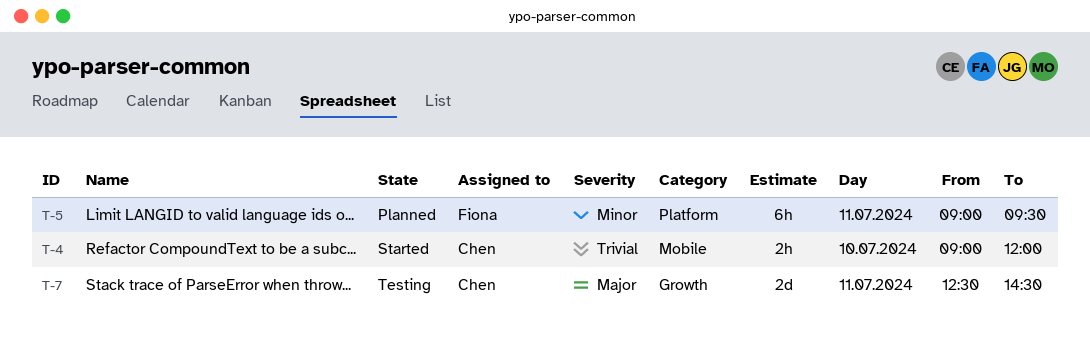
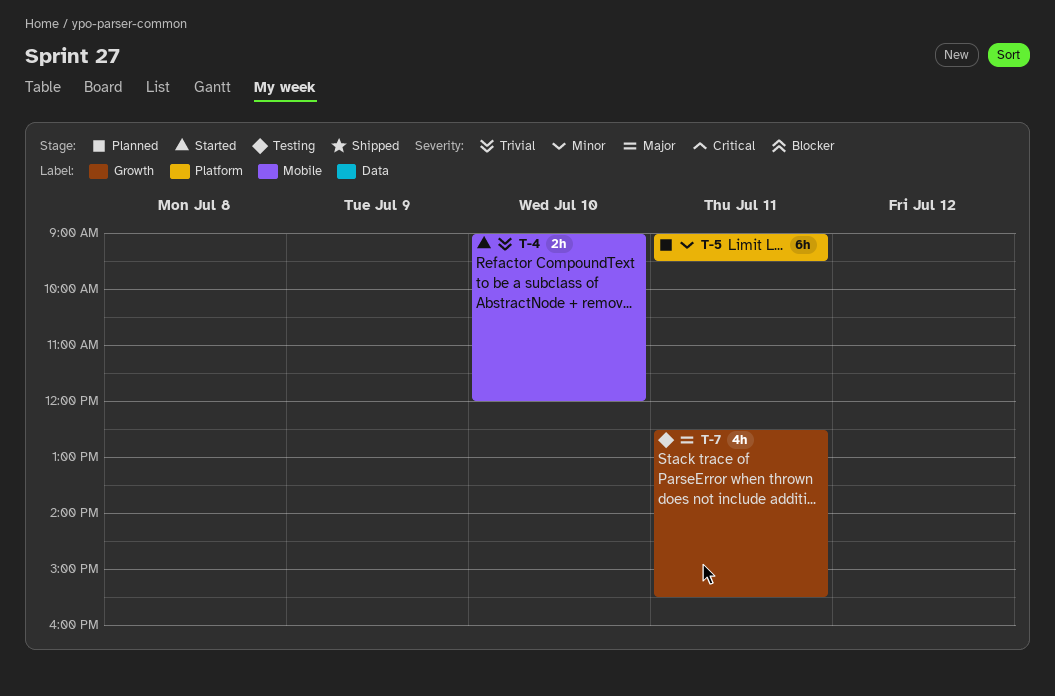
T-7, estimate: 2d -> 4h
T-7, ends: 14:30 -> 15:30

